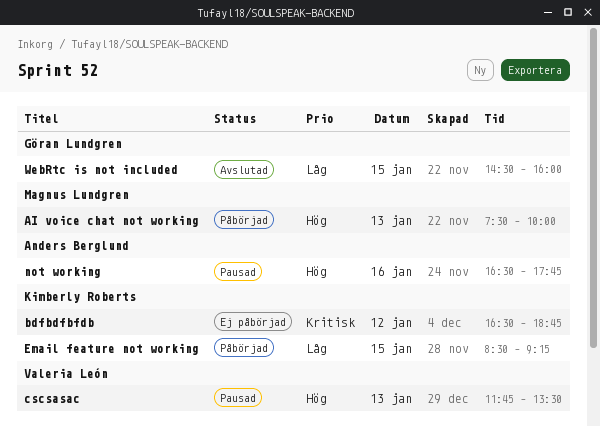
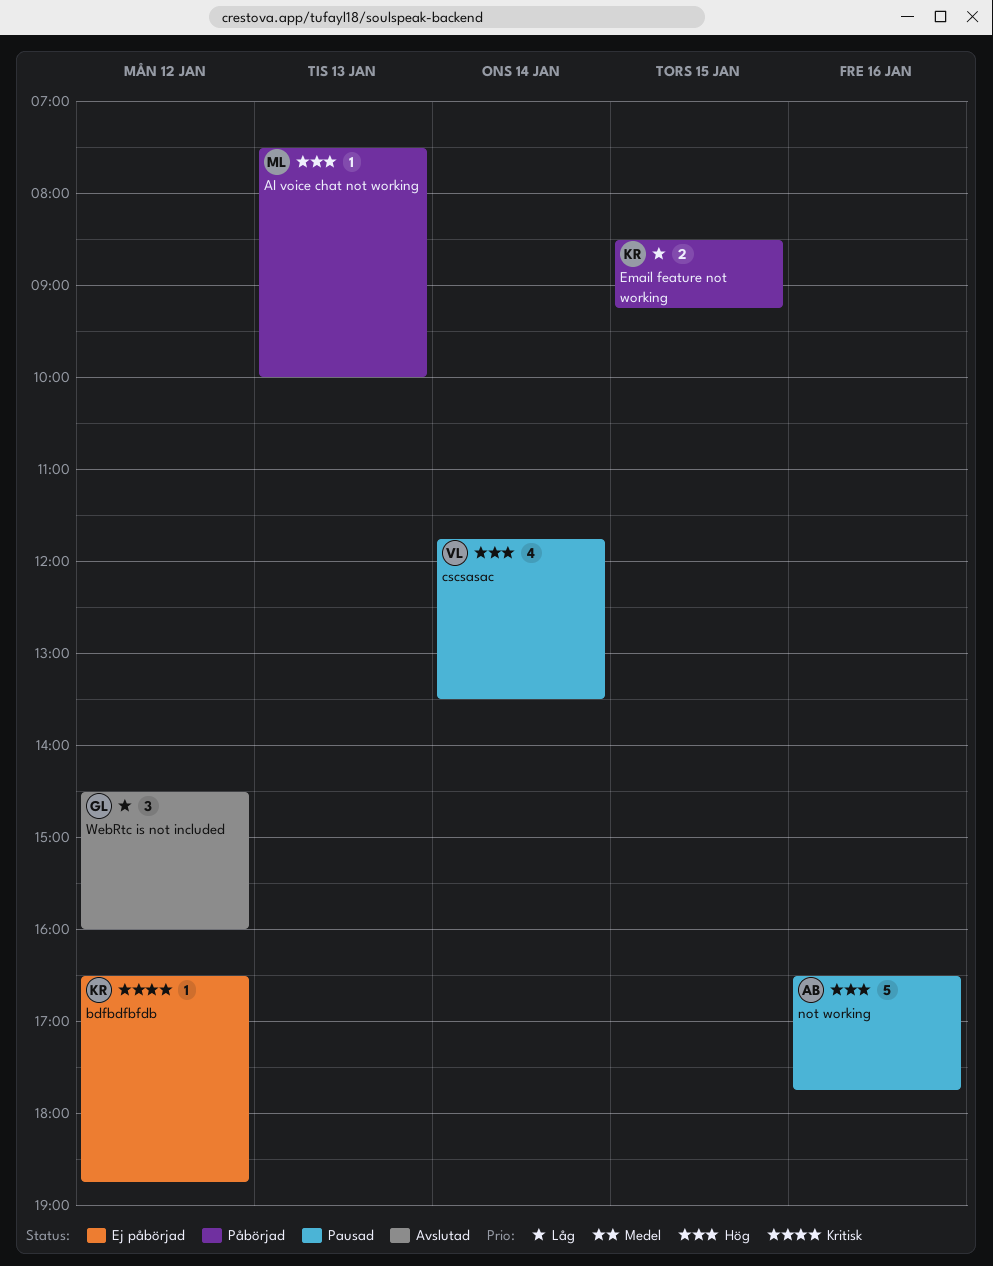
cscsasac, day: Jan 13 -> Jan 14
WebRtc is not included, day: Jan 15 -> Jan 12

